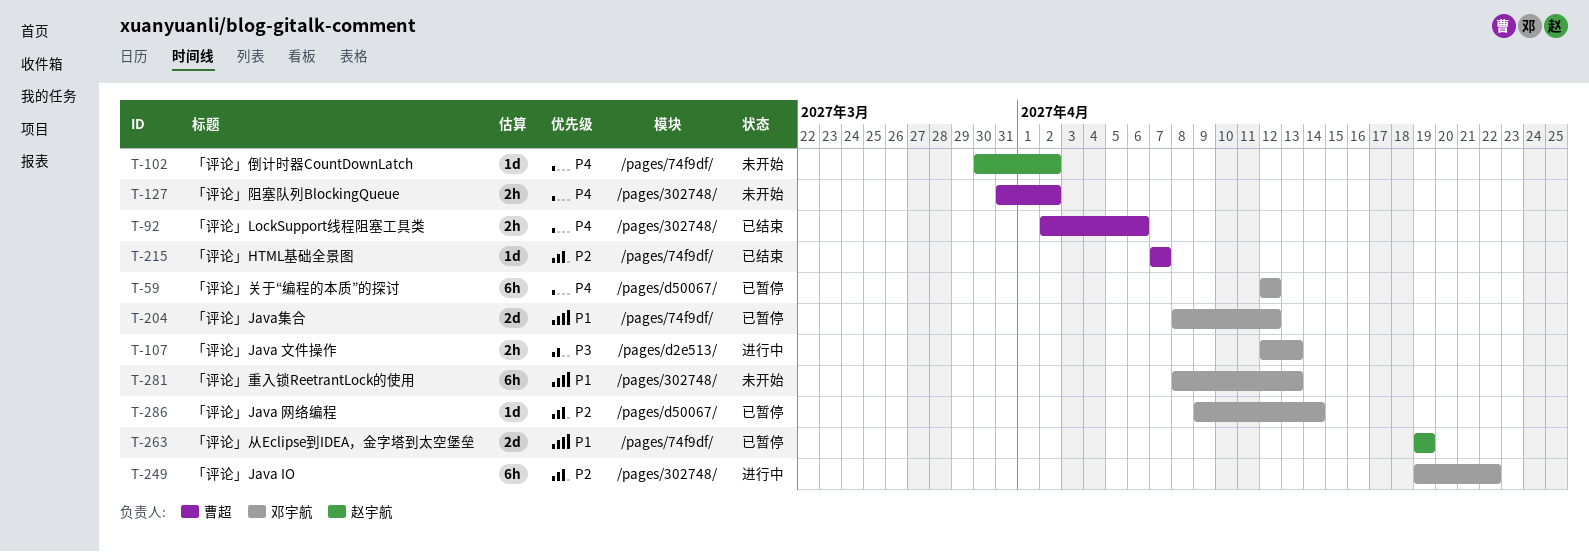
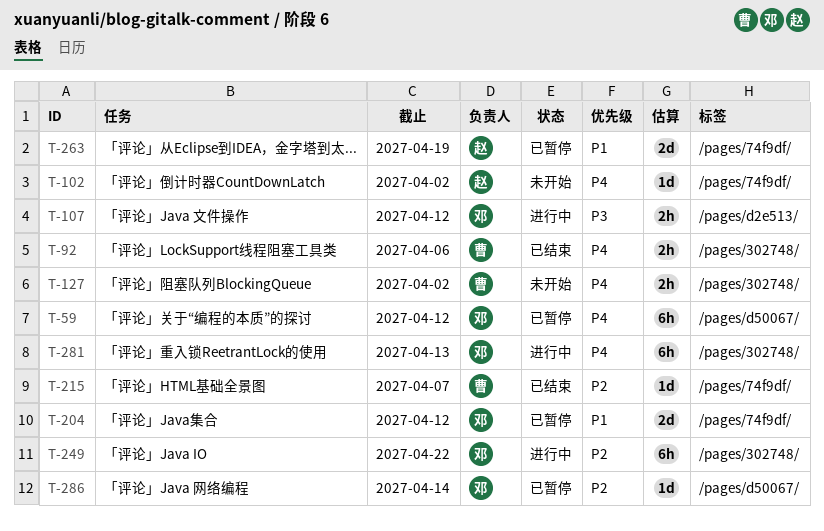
T-107, due: Apr 13 -> Apr 12
T-281, status: 未开始 -> 进行中
T-281, priority: P1 -> P4

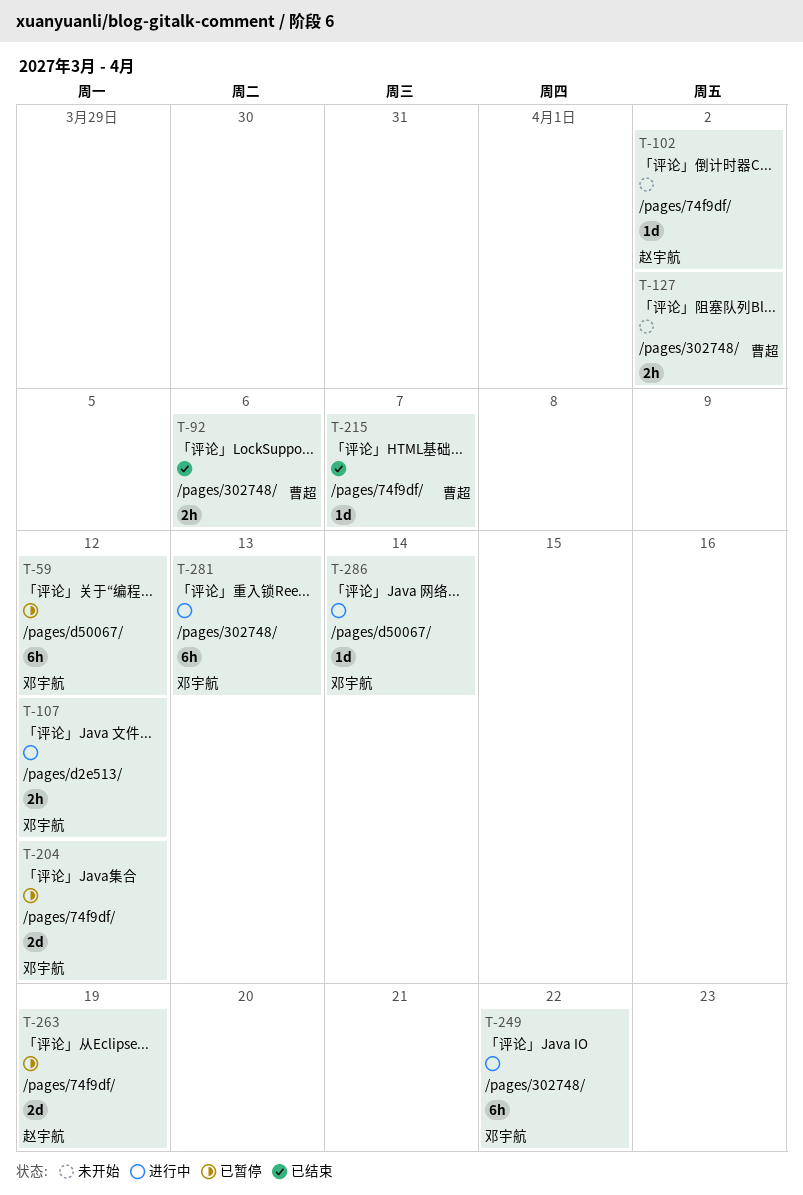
T-286, status: 已暂停 -> 进行中

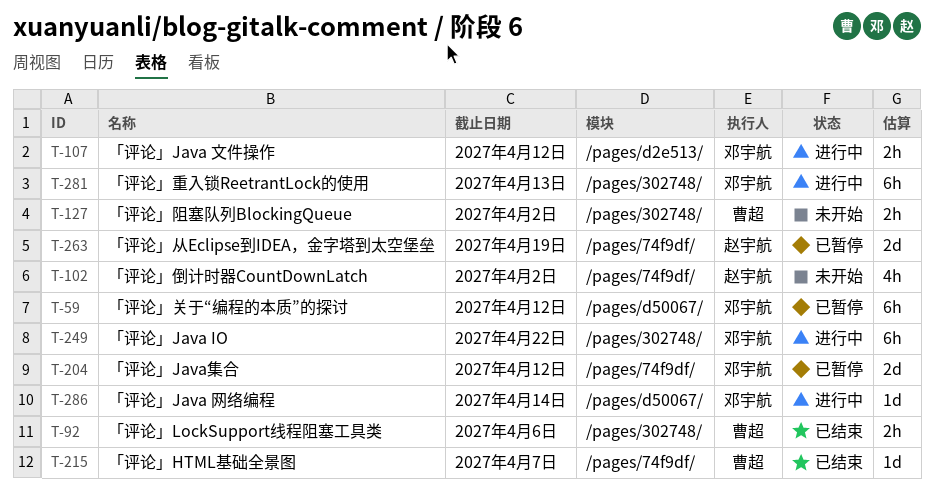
T-102, estimate: 1d -> 4h

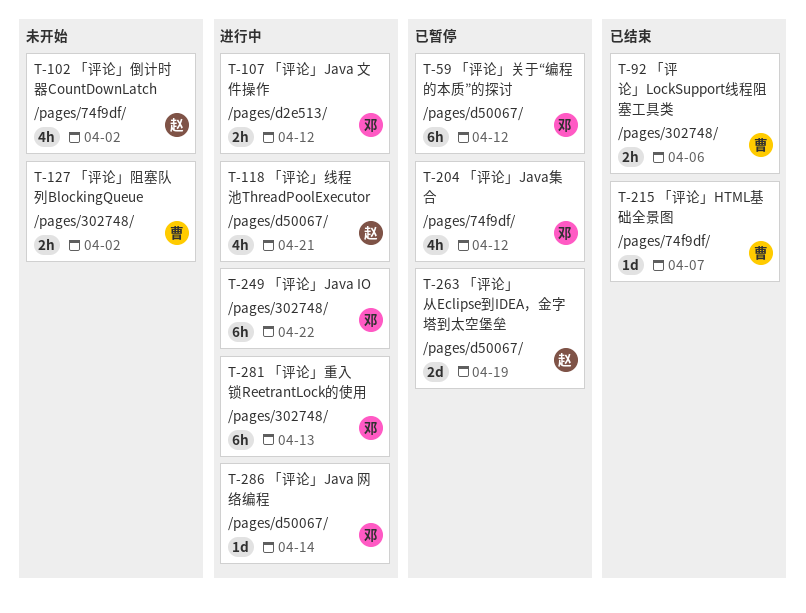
T-118: none -> present
T-204, estimate: 2d -> 4h
T-263, label: /pages/74f9df/ -> /pages/d50067/

